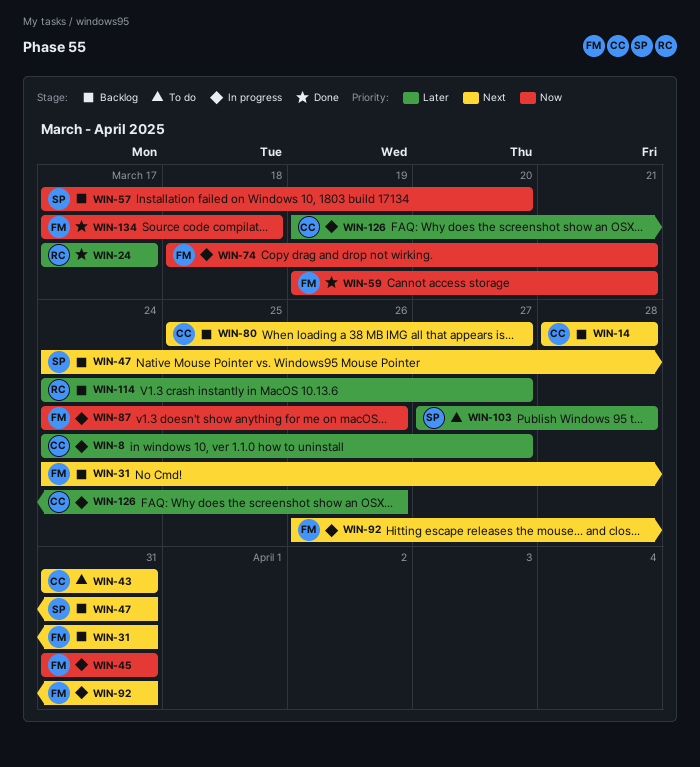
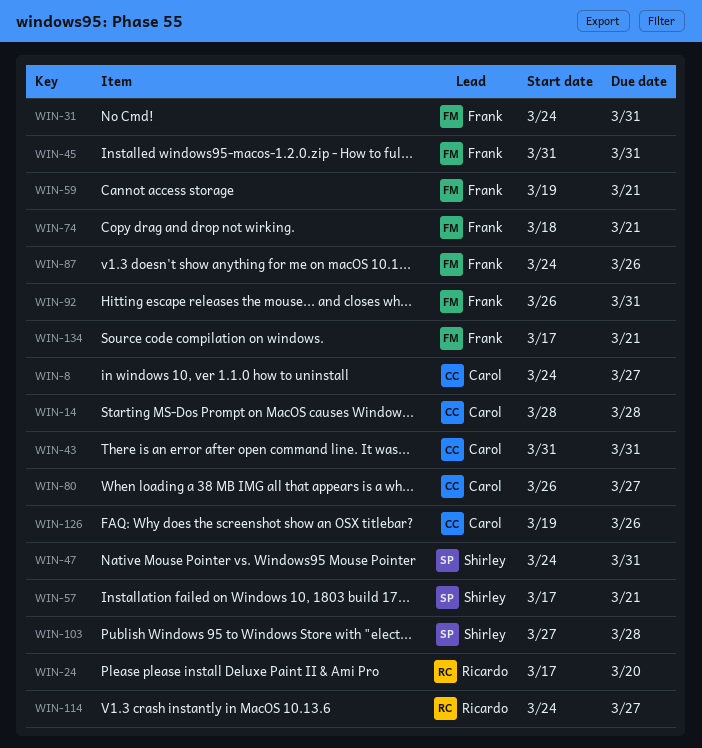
WIN-24, due: Mar 17 -> Mar 20
WIN-57, due: Mar 20 -> Mar 21
WIN-80, start: Mar 25 -> Mar 26
WIN-134, due: Mar 18 -> Mar 21

